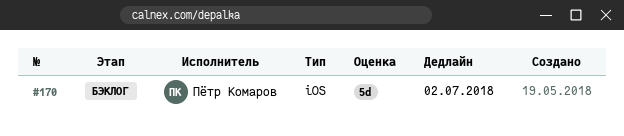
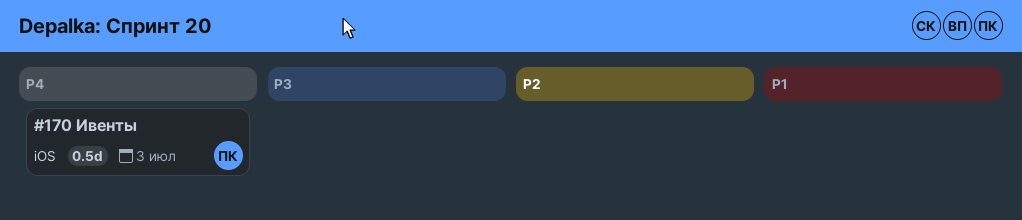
#170, estimate: 5d -> 0.5d
#170, due: Jul 2 -> Jul 3

